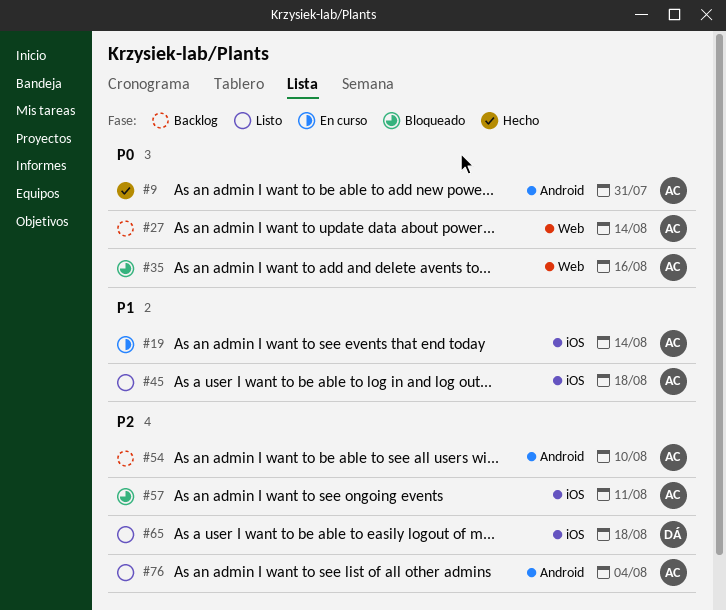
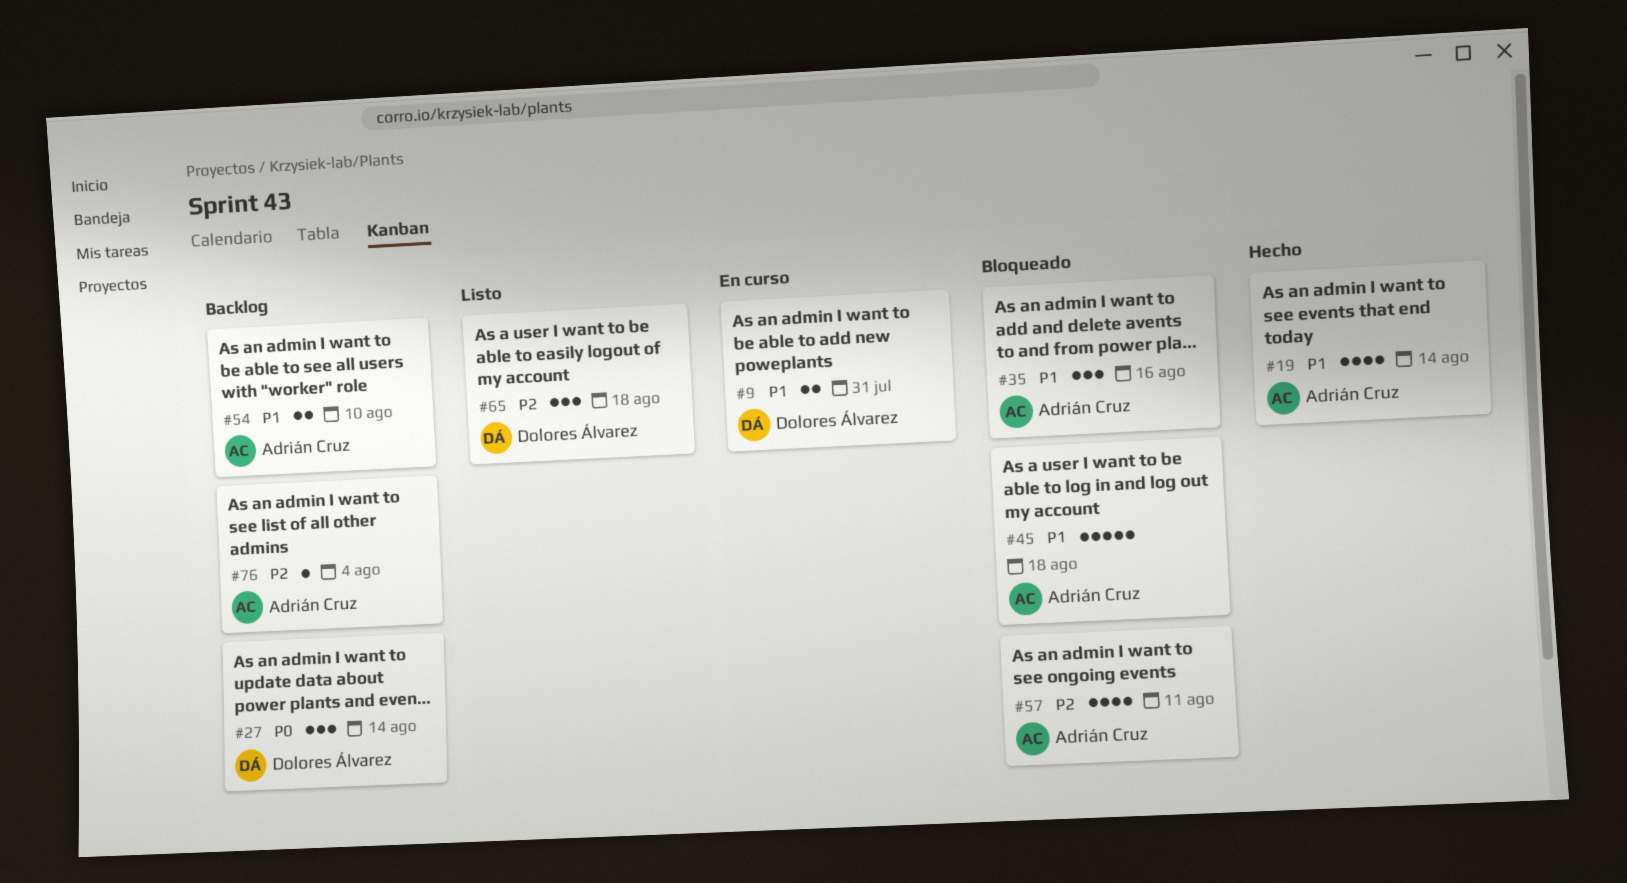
#9, status: Hecho -> En curso
#9, owner: Adrián Cruz -> Dolores Álvarez
#9, priority: P0 -> P1
#19, status: En curso -> Hecho
#27, owner: Adrián Cruz -> Dolores Álvarez
#35, priority: P0 -> P1
#45, status: Listo -> Bloqueado
#54, priority: P2 -> P1
#76, status: Listo -> Backlog

